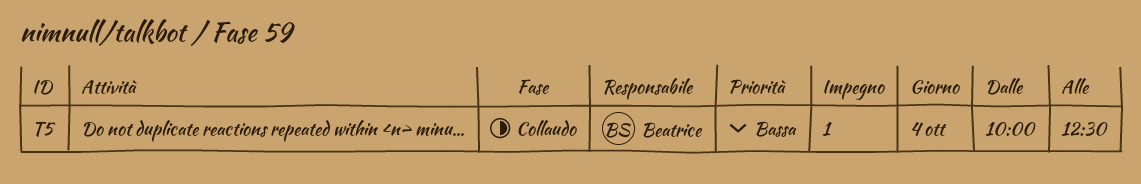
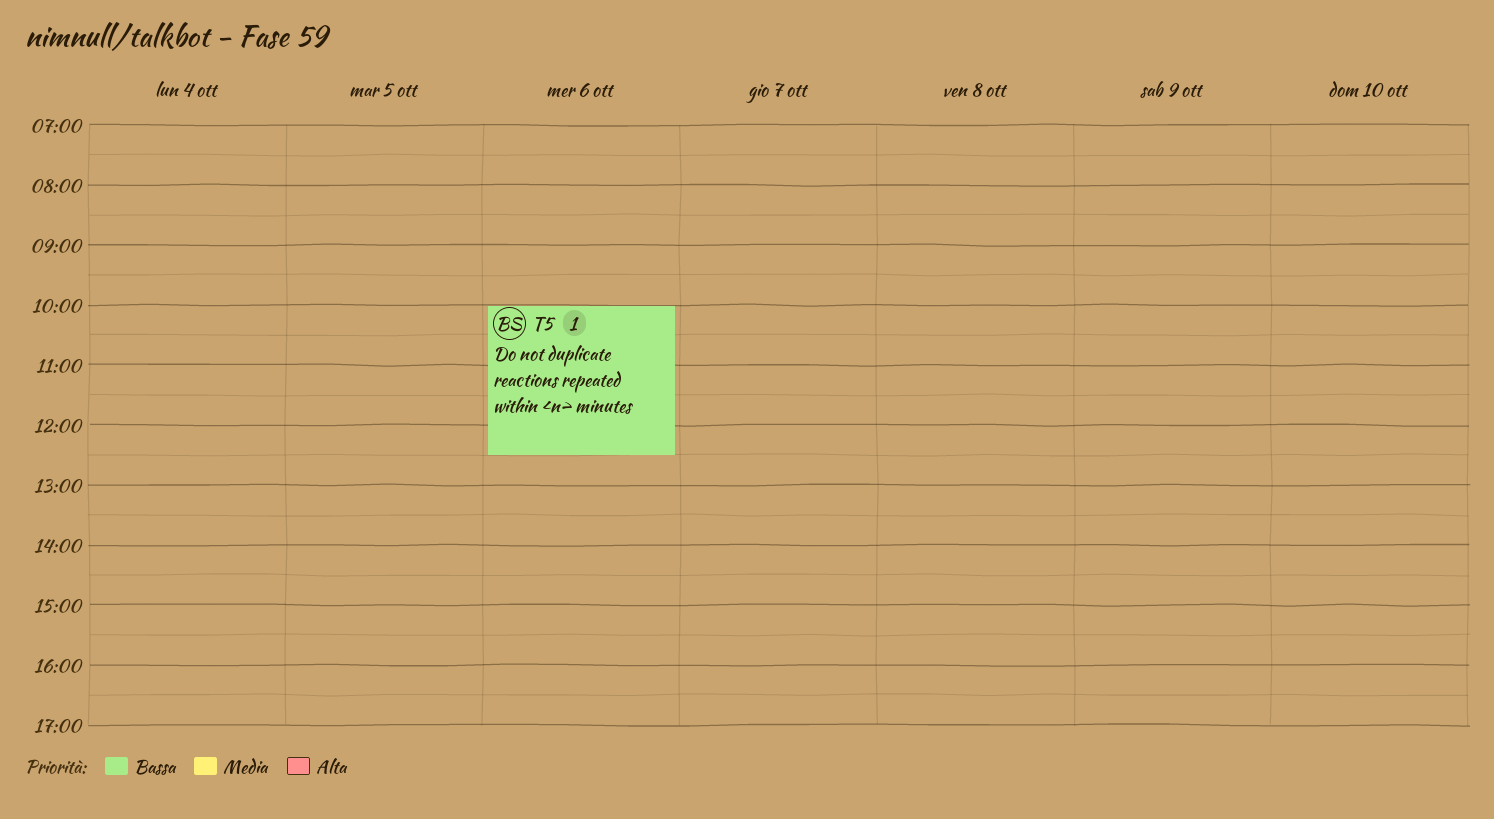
T5, day: Oct 4 -> Oct 6

